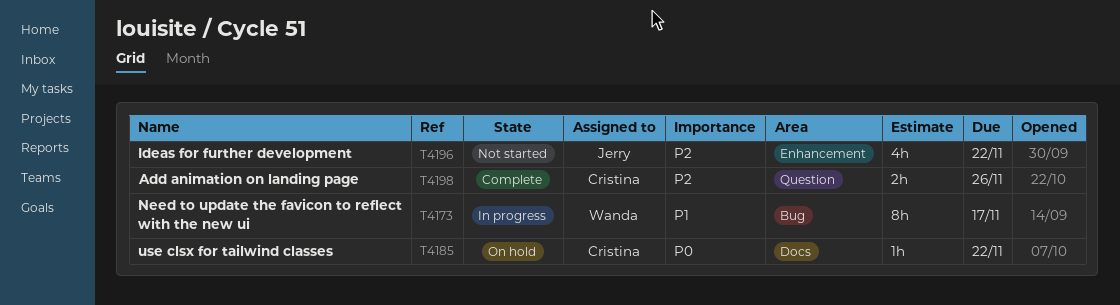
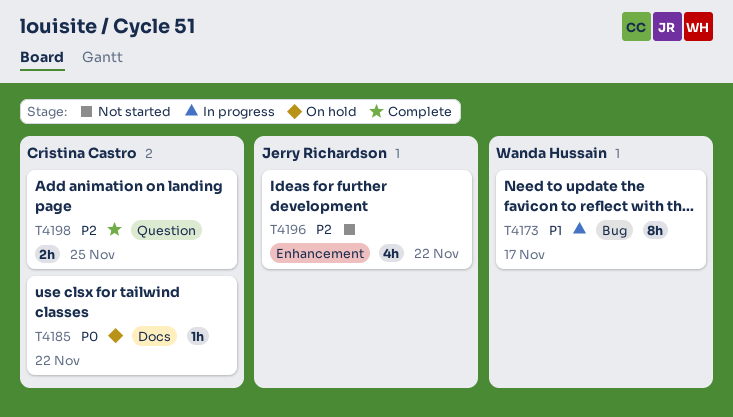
T4198, due: Nov 26 -> Nov 25

